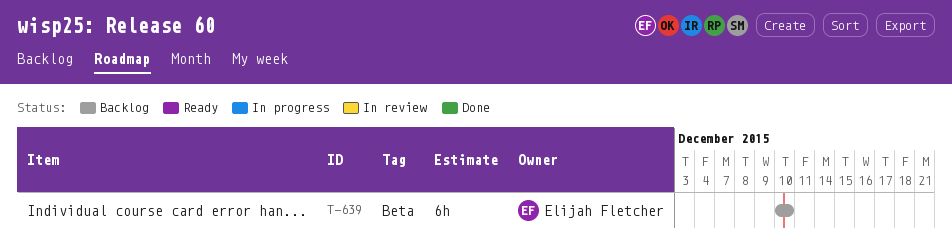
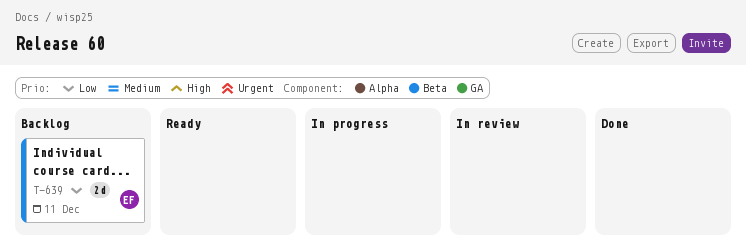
T-639, estimate: 6h -> 2d
T-639, due: Dec 10 -> Dec 11

